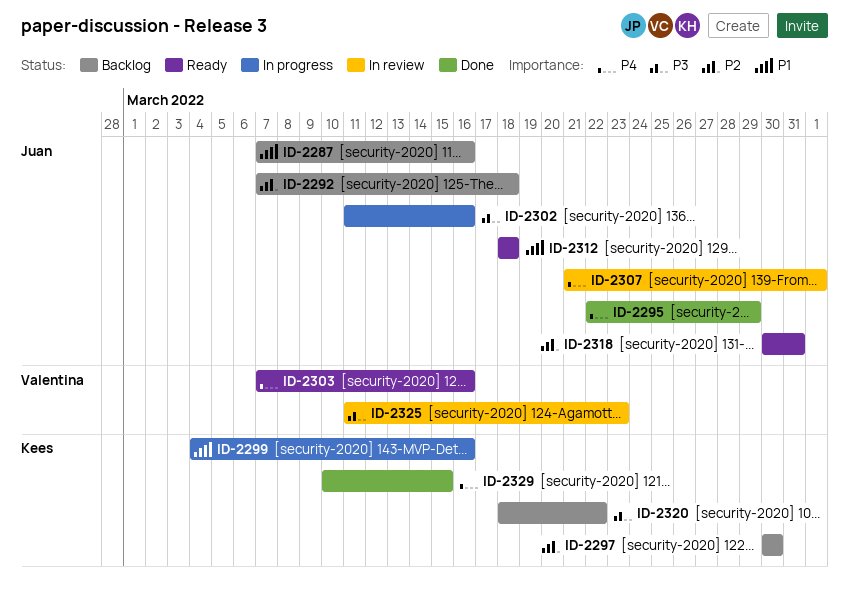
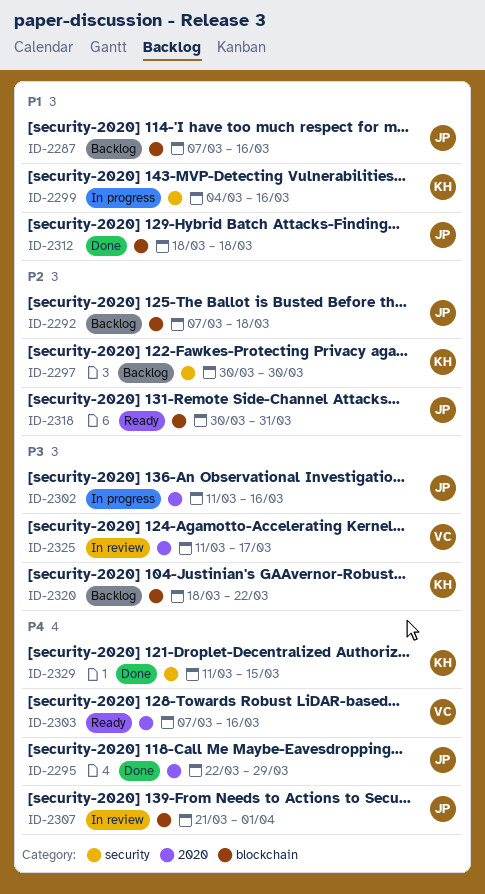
ID-2312, status: Ready -> Done
ID-2325, due: Mar 23 -> Mar 17
ID-2329, start: Mar 10 -> Mar 11

